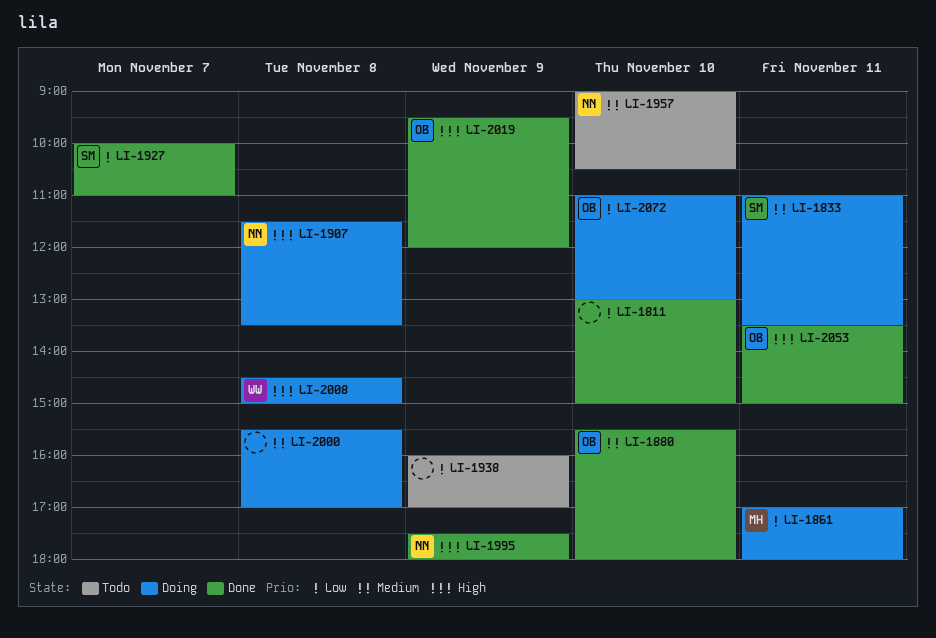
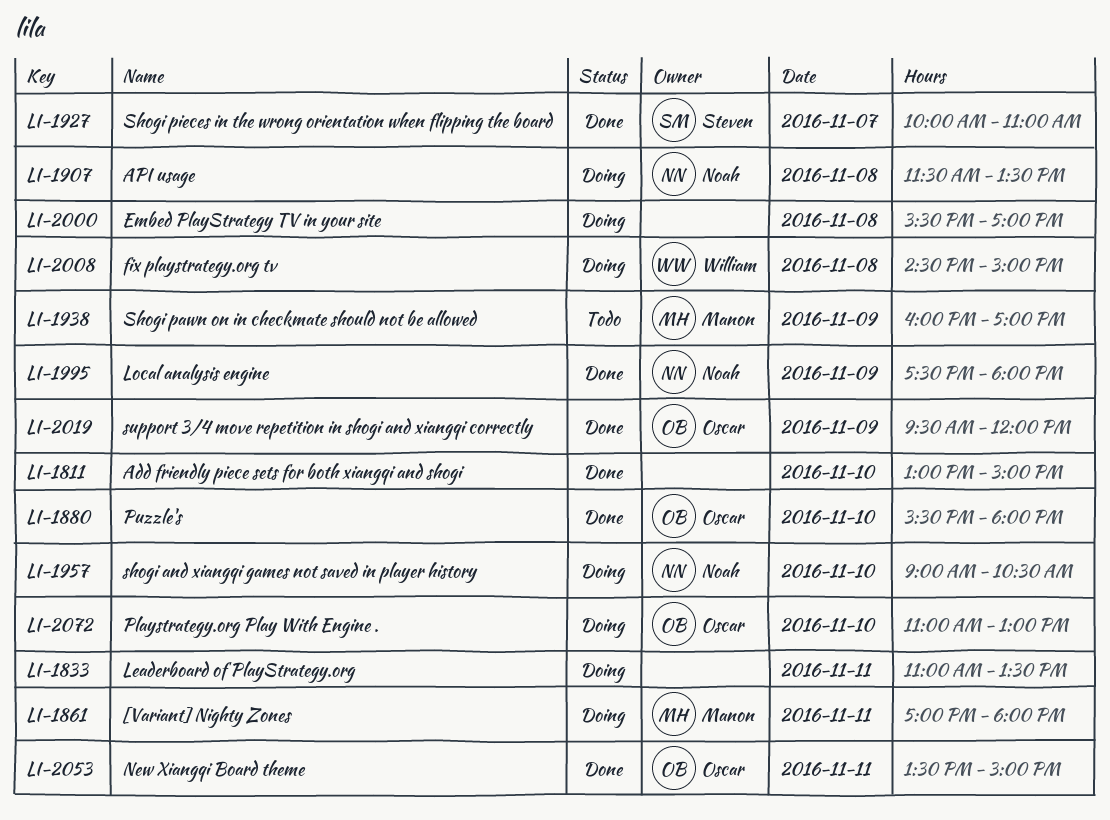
LI-1833, owner: Steven -> none
LI-1938, owner: none -> Manon
LI-1957, status: Todo -> Doing

